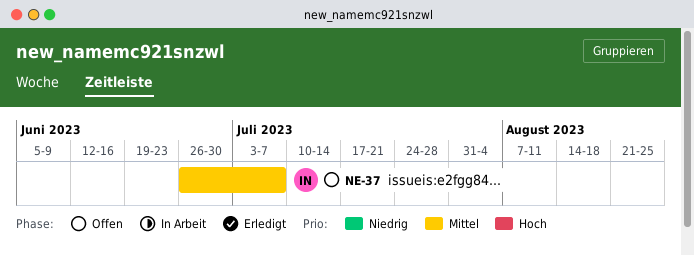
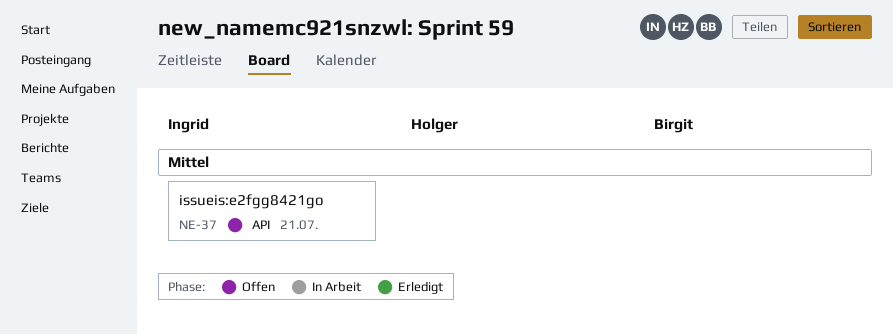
NE-37, due: Jul 7 -> Jul 21

